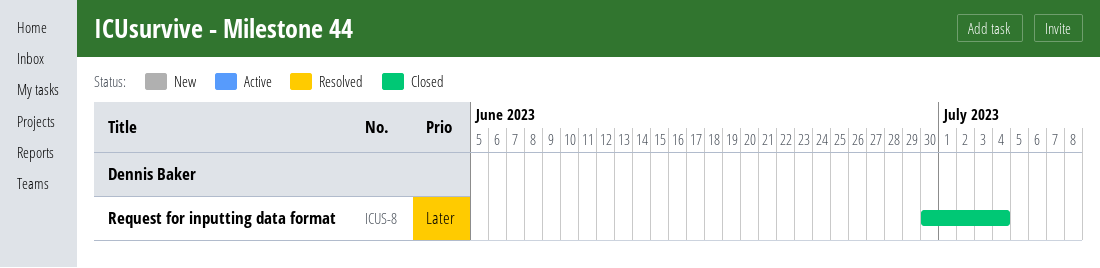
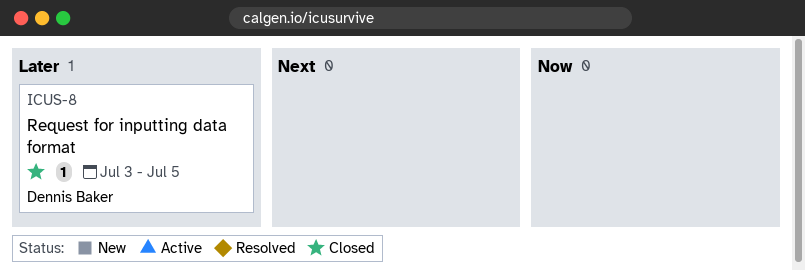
ICUS-8, start: Jun 30 -> Jul 3
ICUS-8, due: Jul 4 -> Jul 5

